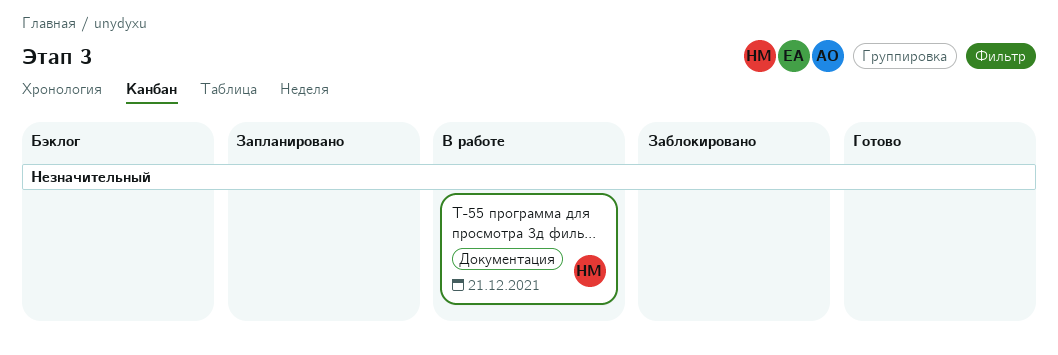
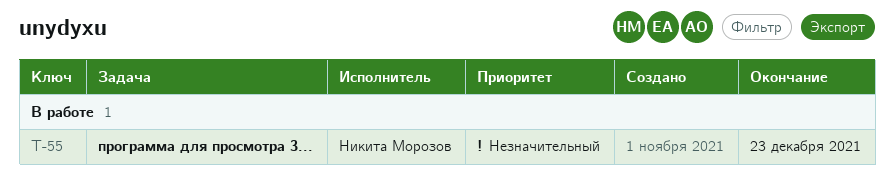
T-55, due: Dec 21 -> Dec 23

